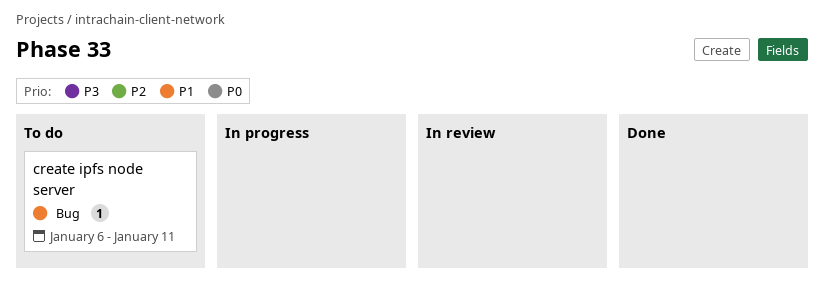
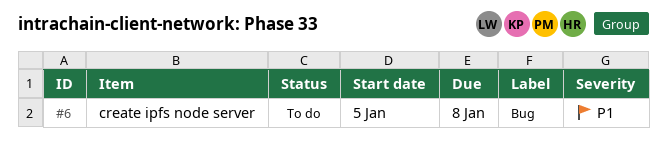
create ipfs node server, start: Jan 6 -> Jan 5
create ipfs node server, due: Jan 11 -> Jan 8

